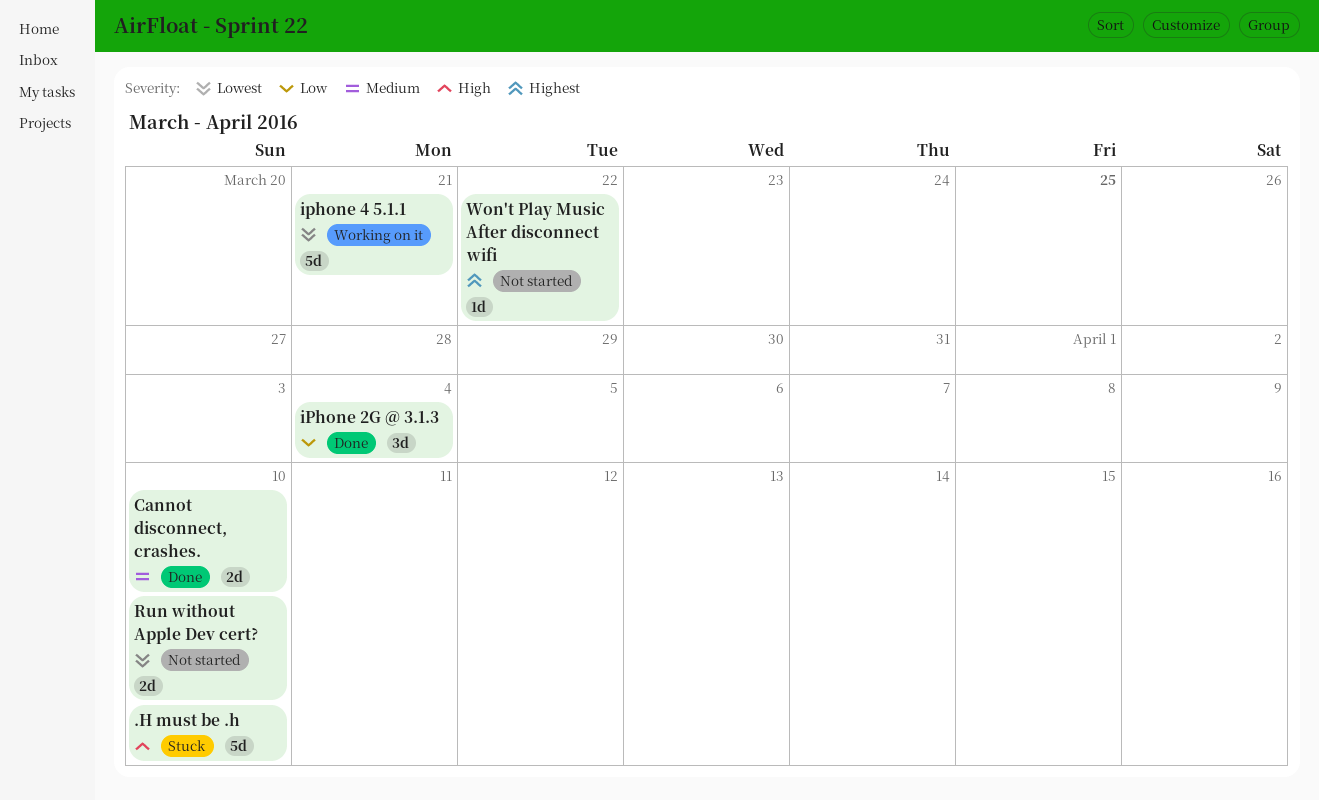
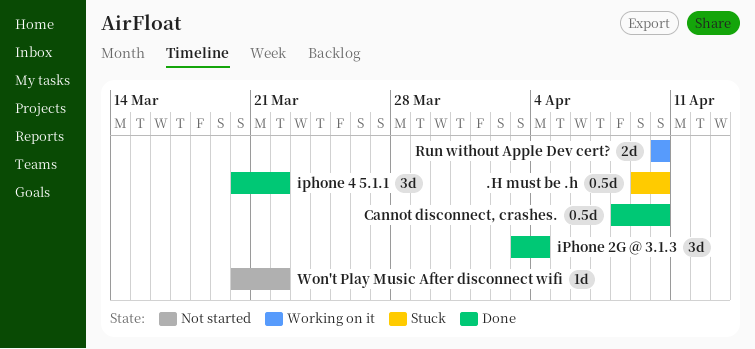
.H must be .h, estimate: 5d -> 0.5d
Cannot disconnect, crashes., estimate: 2d -> 0.5d
iphone 4 5.1.1, status: Working on it -> Done
iphone 4 5.1.1, estimate: 5d -> 3d
iphone 4 5.1.1, due: Mar 21 -> Mar 22
Run without Apple Dev cert?, status: Not started -> Working on it

